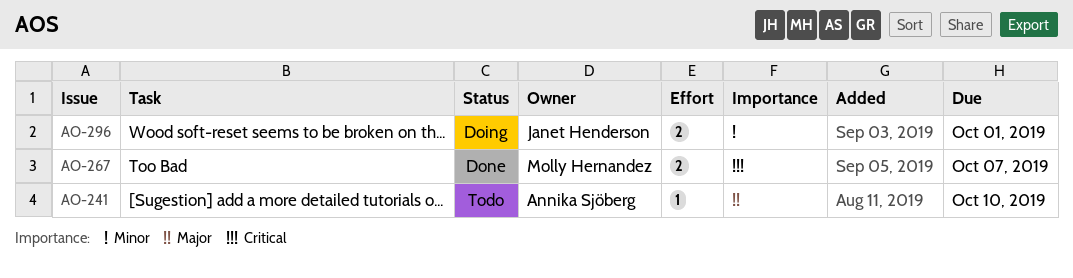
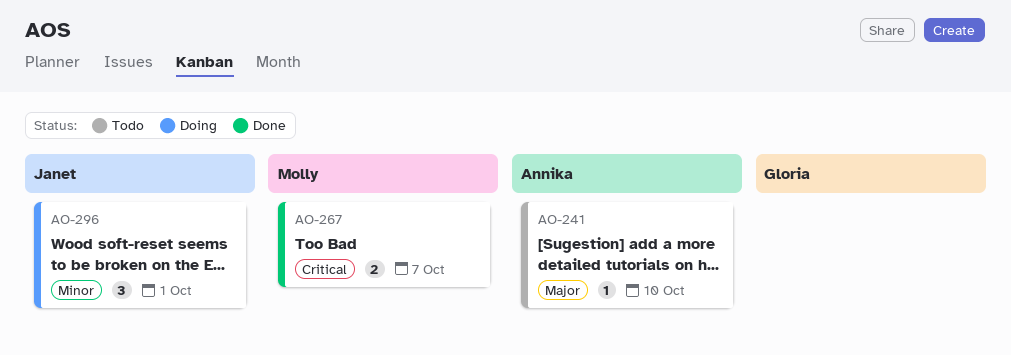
AO-296, estimate: 2 -> 3

